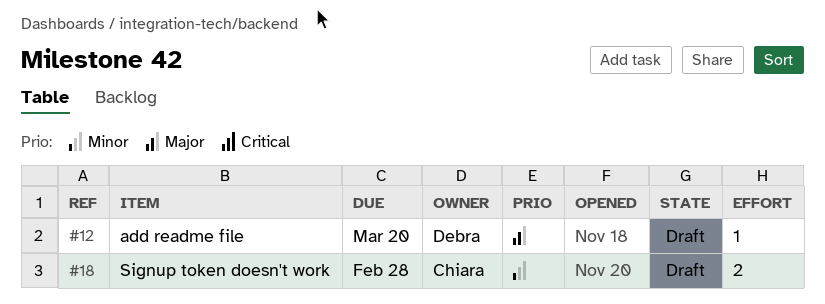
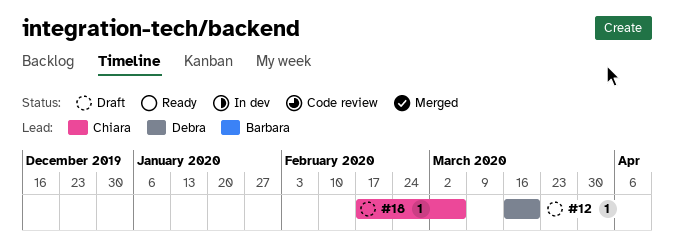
#18, estimate: 2 -> 1
#18, due: Feb 28 -> Mar 6

